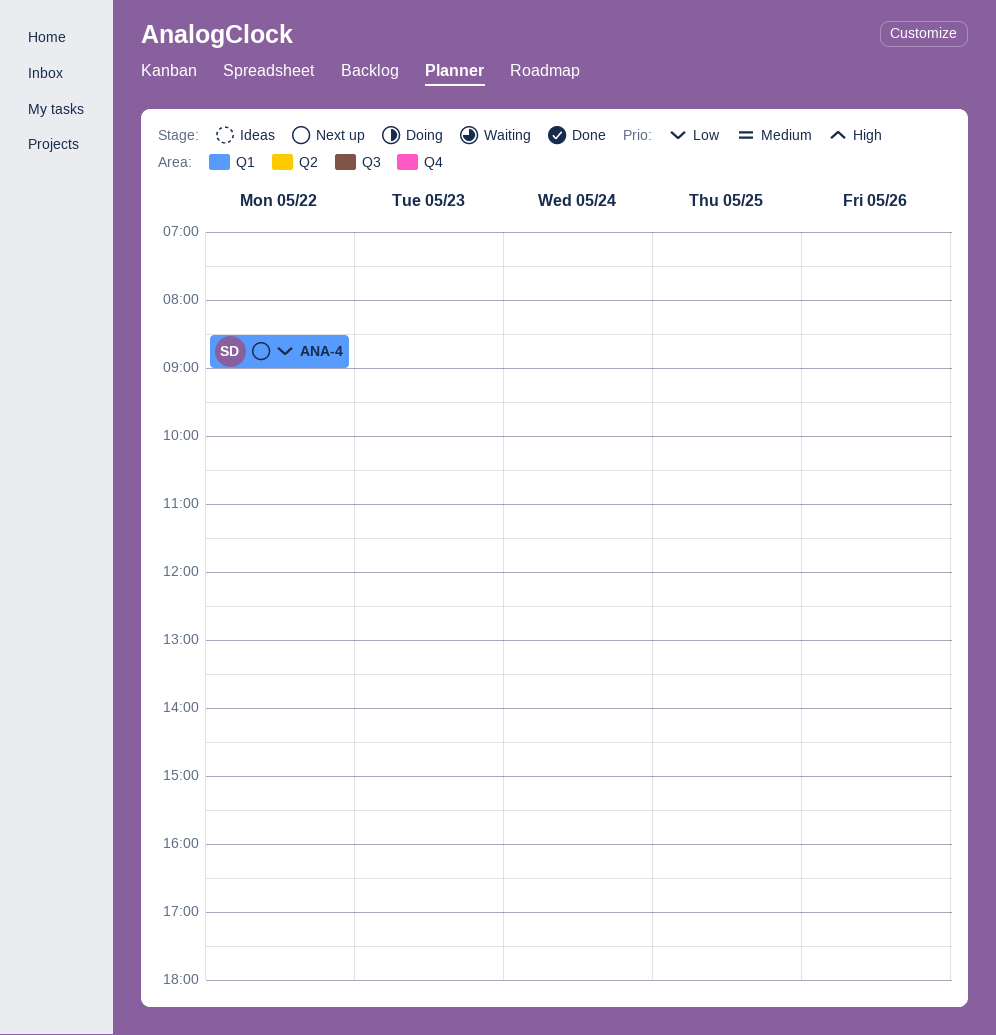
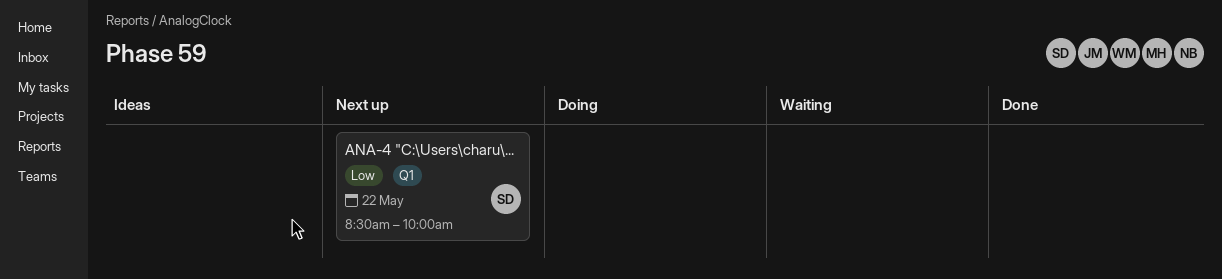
ANA-4, ends: 09:00 -> 10:00

